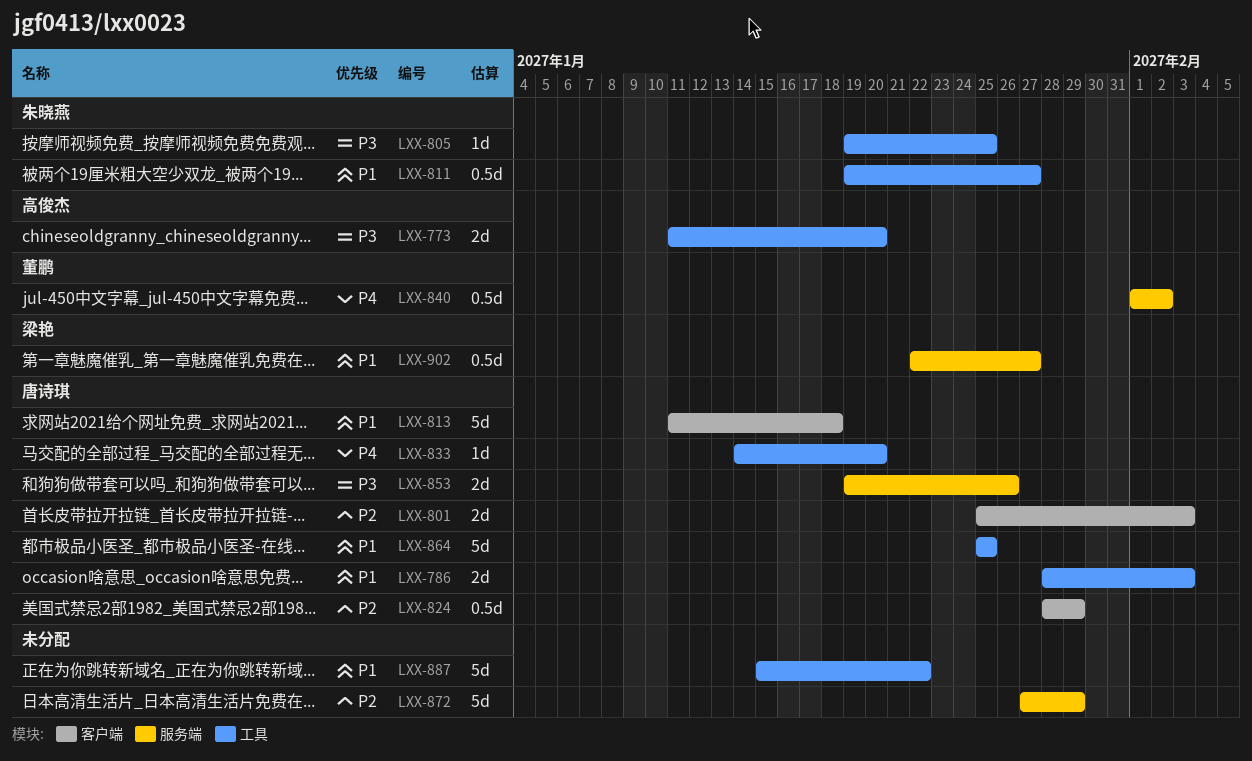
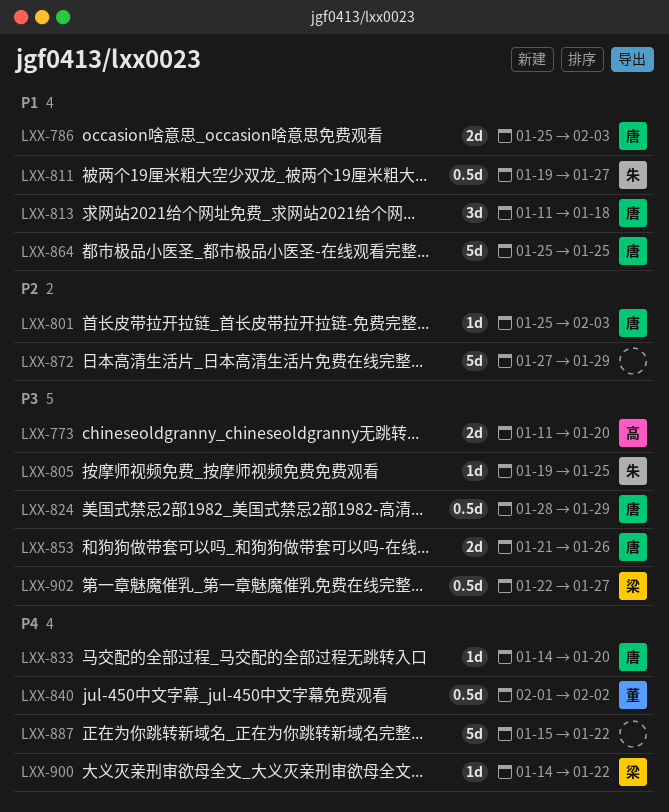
LXX-786, start: Jan 28 -> Jan 25
LXX-801, estimate: 2d -> 1d
LXX-813, estimate: 5d -> 3d
LXX-824, priority: P2 -> P3
LXX-853, start: Jan 19 -> Jan 21
LXX-887, priority: P1 -> P4
LXX-900: none -> present
LXX-902, priority: P1 -> P3

